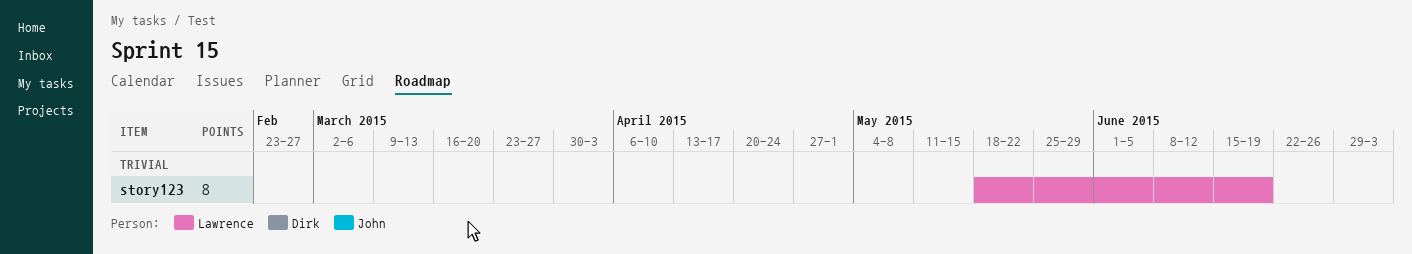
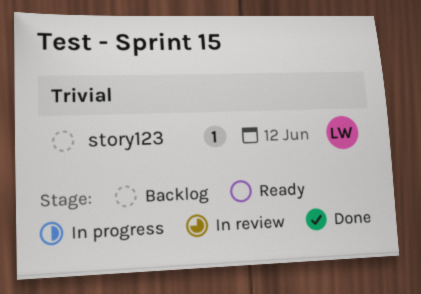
story123, estimate: 8 -> 1
story123, due: Jun 19 -> Jun 12

